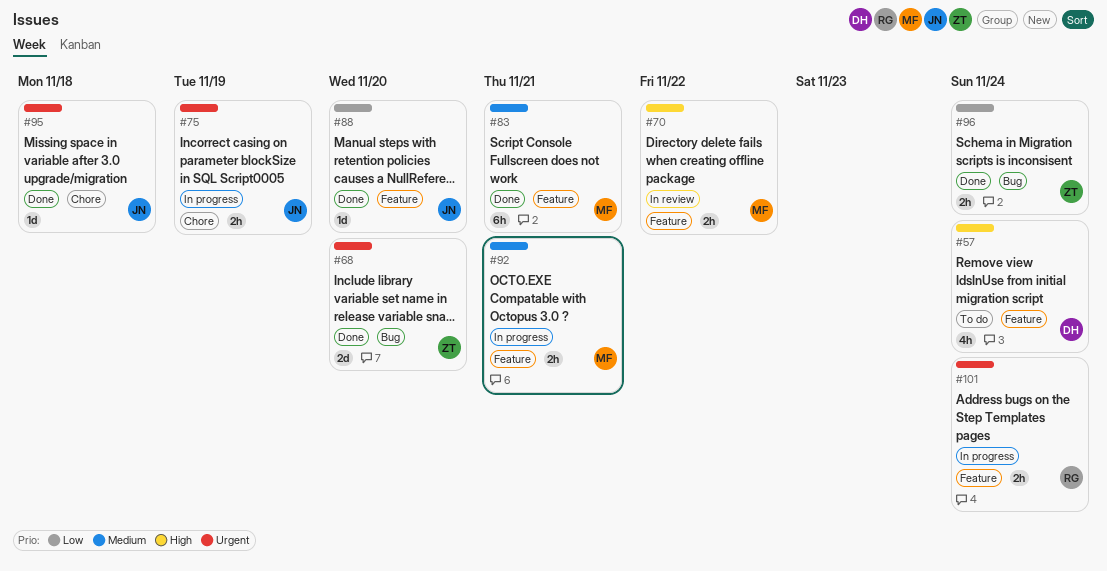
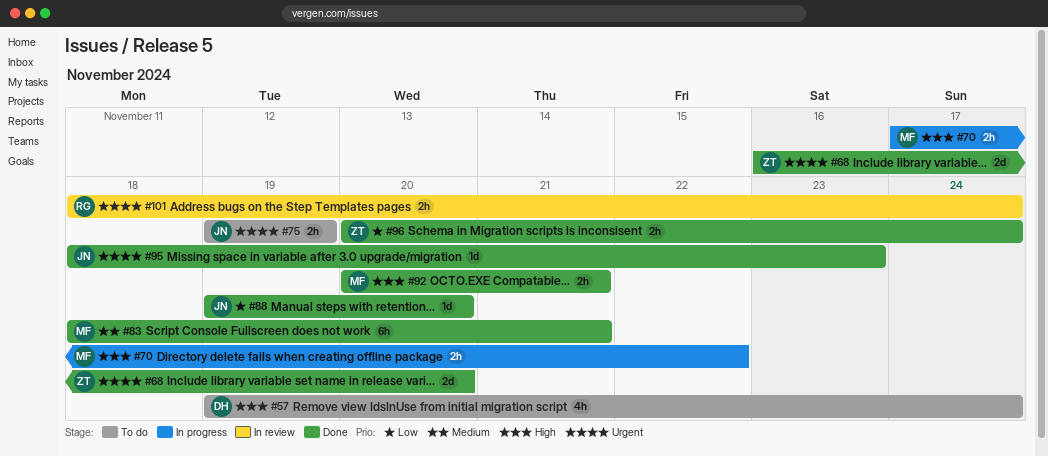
#70, status: In review -> In progress
#75, status: In progress -> To do
#92, status: In progress -> Done
#92, priority: Medium -> High
#95, due: Nov 18 -> Nov 23
#101, status: In progress -> In review

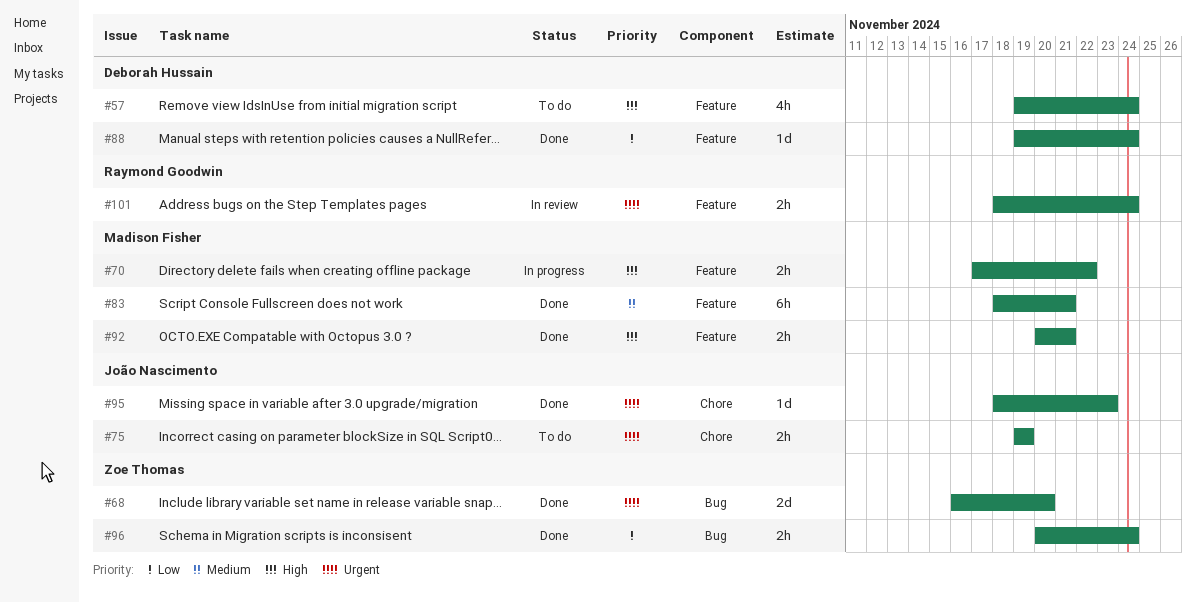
#88, owner: João Nascimento -> Deborah Hussain
#88, due: Nov 20 -> Nov 24

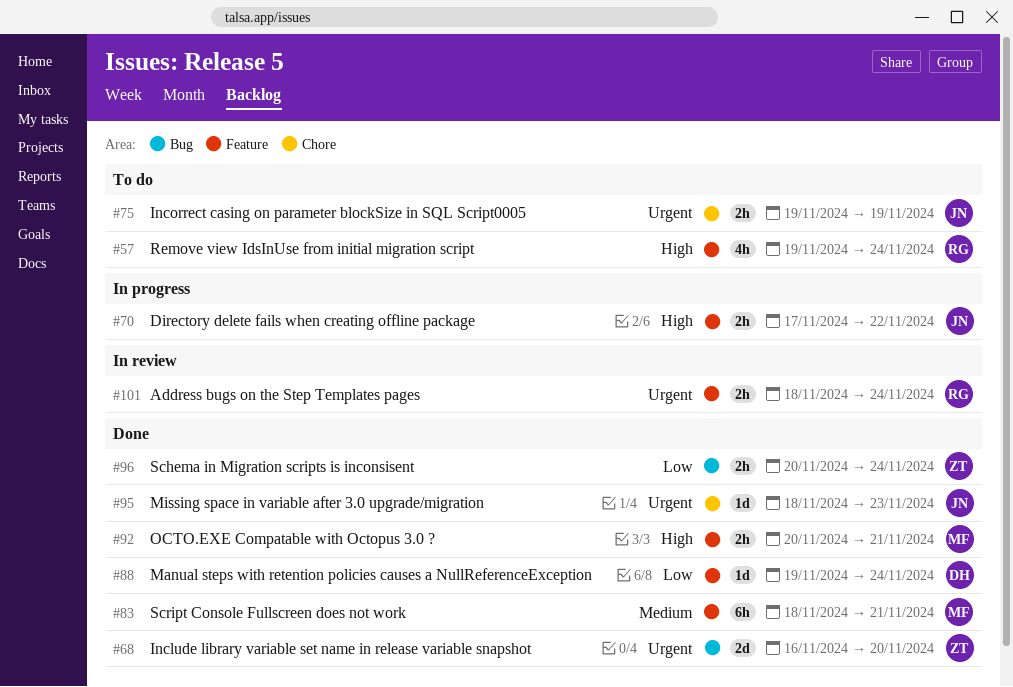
#57, owner: Deborah Hussain -> Raymond Goodwin
#70, owner: Madison Fisher -> João Nascimento

